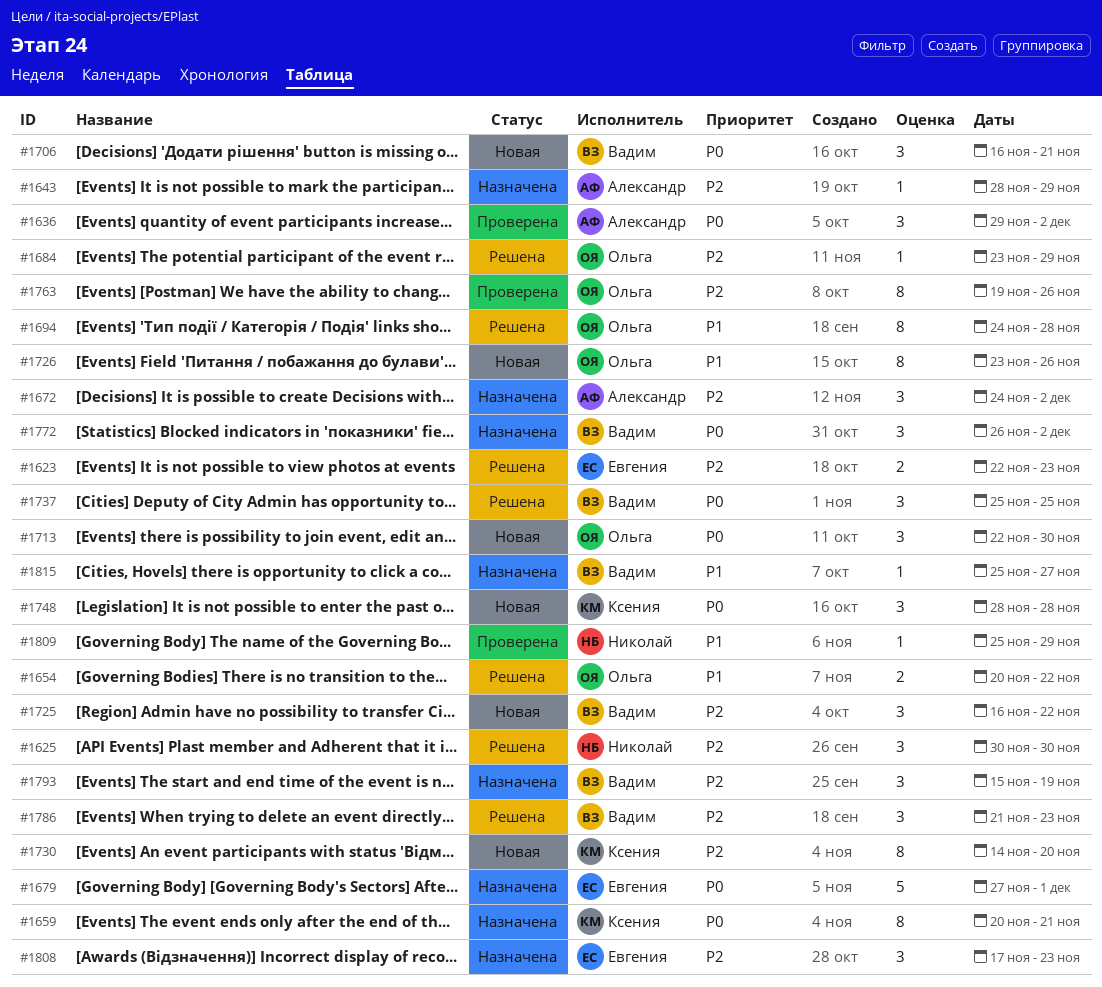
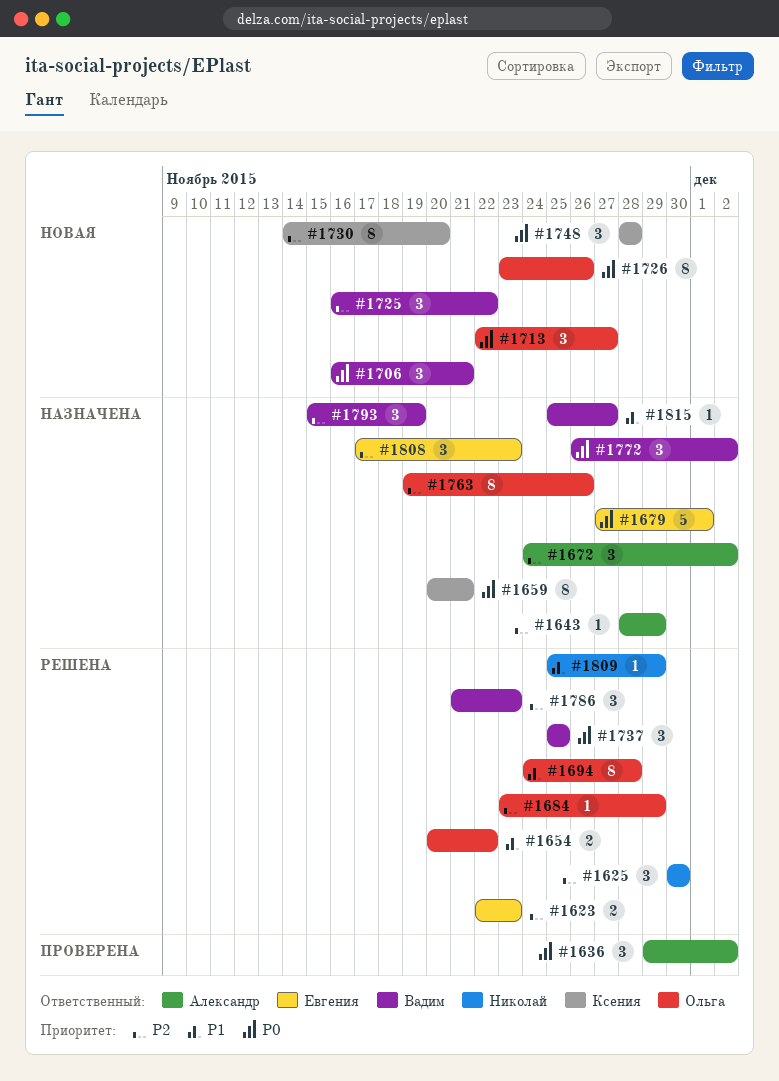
#1713, due: Nov 30 -> Nov 27
#1726, priority: P1 -> P0
#1763, status: Проверена -> Назначена
#1809, status: Проверена -> Решена

